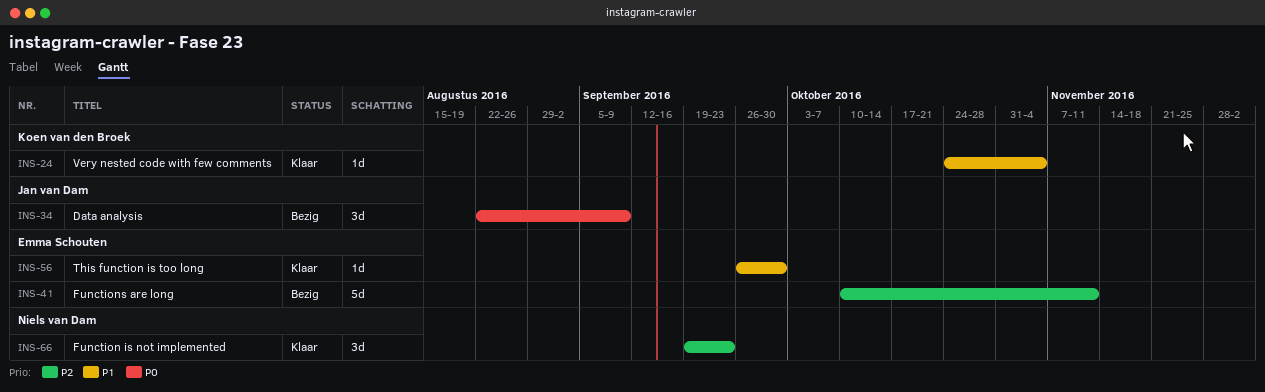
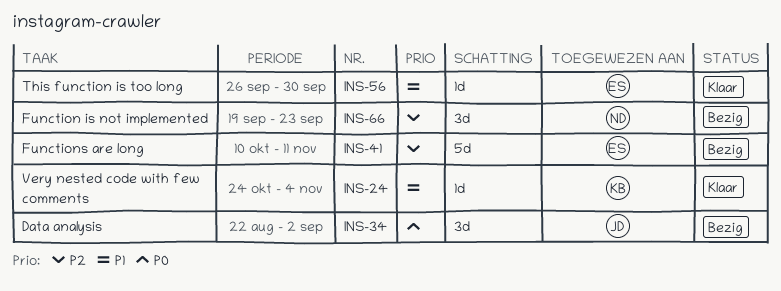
INS-34, due: Sep 9 -> Sep 2
INS-66, status: Klaar -> Bezig

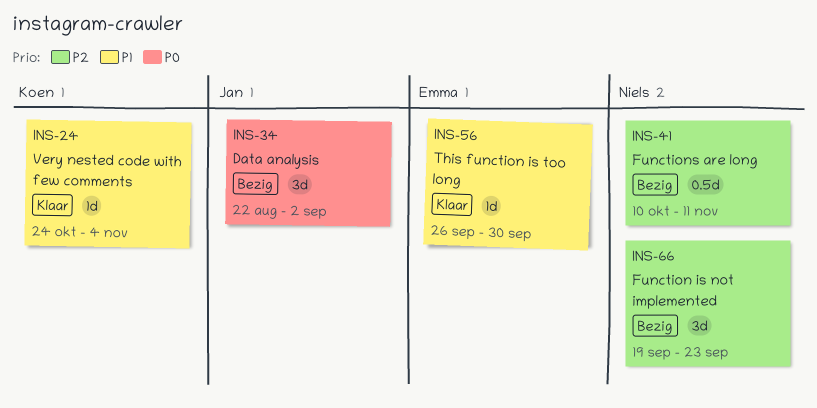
INS-41, owner: Emma -> Niels
INS-41, estimate: 5d -> 0.5d

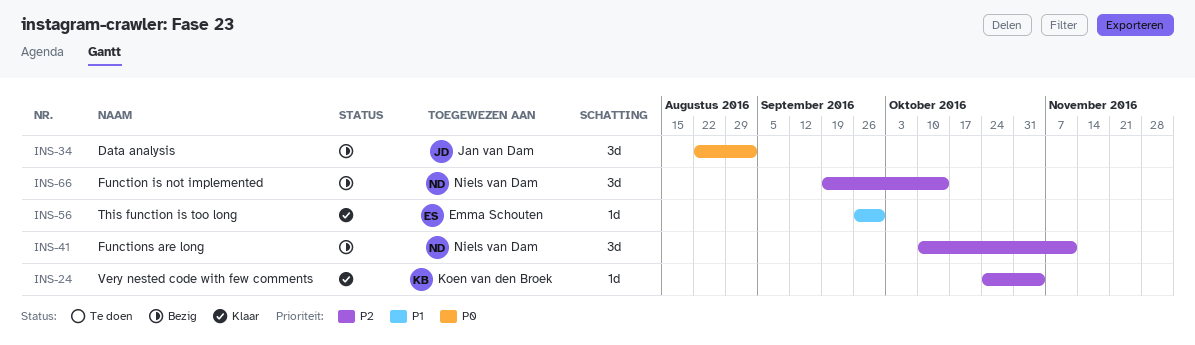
INS-24, priority: P1 -> P2
INS-41, estimate: 0.5d -> 3d
INS-66, due: Sep 23 -> Oct 14

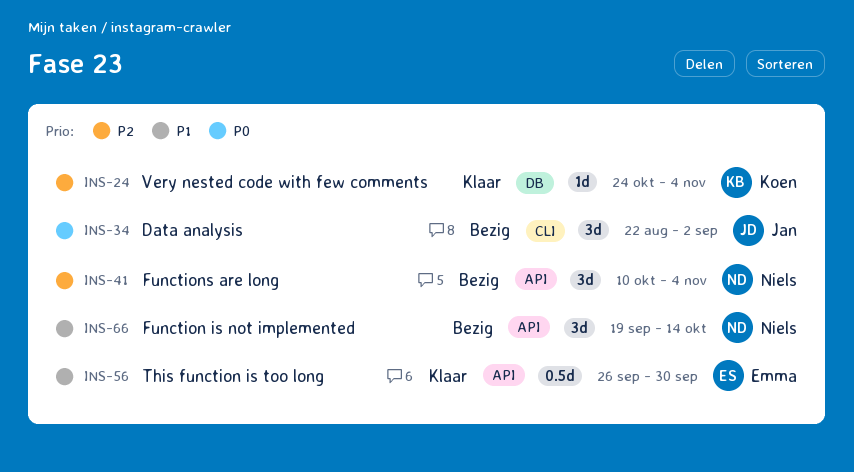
INS-41, due: Nov 11 -> Nov 4
INS-56, estimate: 1d -> 0.5d
INS-66, priority: P2 -> P1

